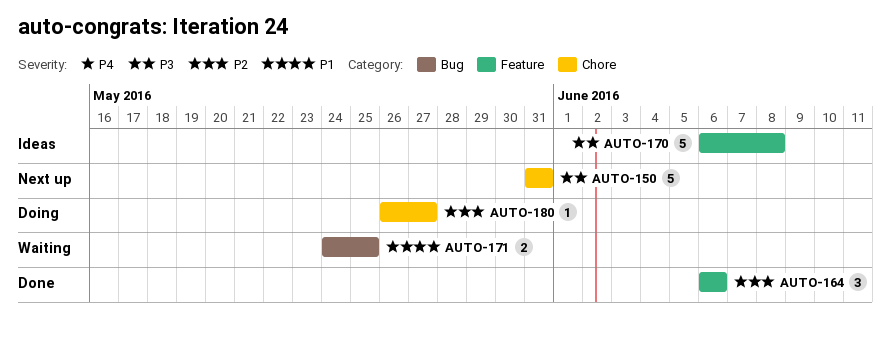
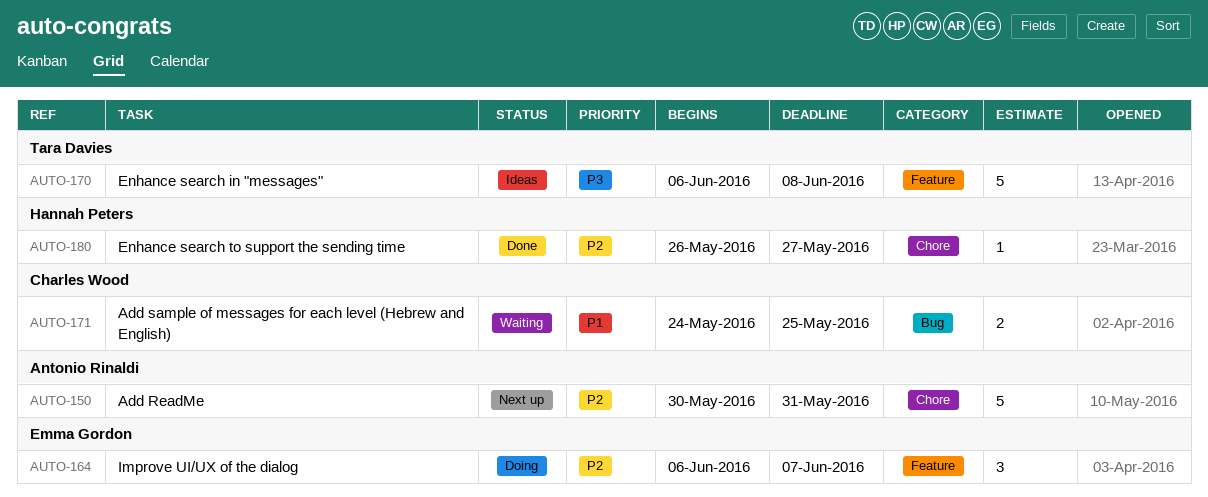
AUTO-150, priority: P3 -> P2
AUTO-150, start: May 31 -> May 30
AUTO-164, status: Done -> Doing
AUTO-164, due: Jun 6 -> Jun 7
AUTO-180, status: Doing -> Done

